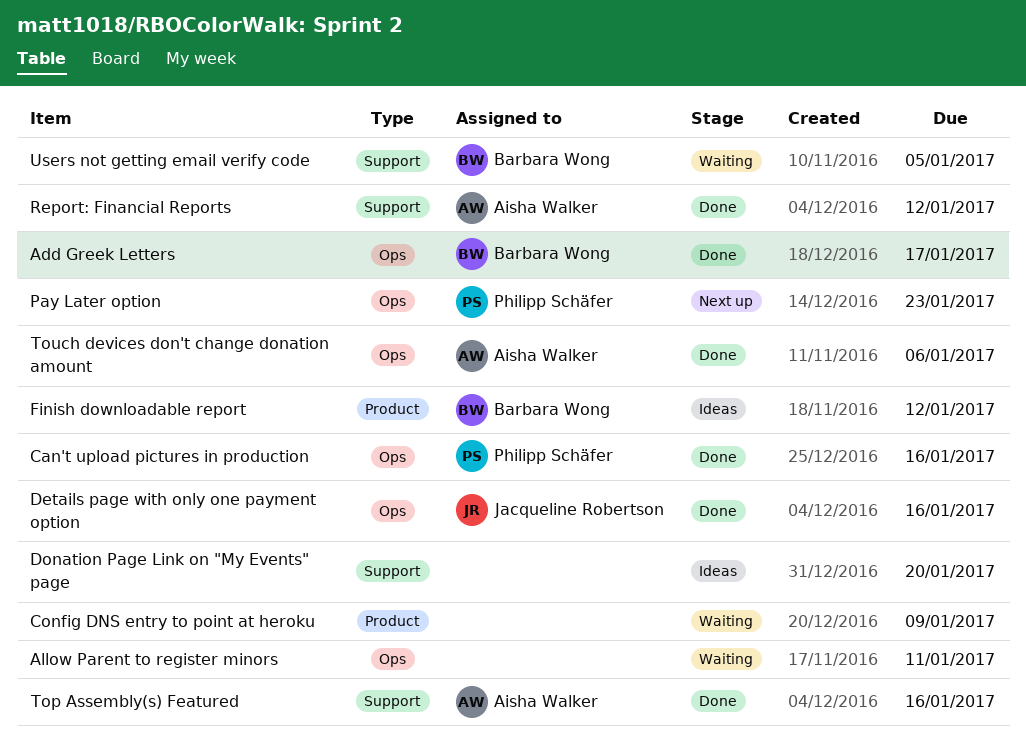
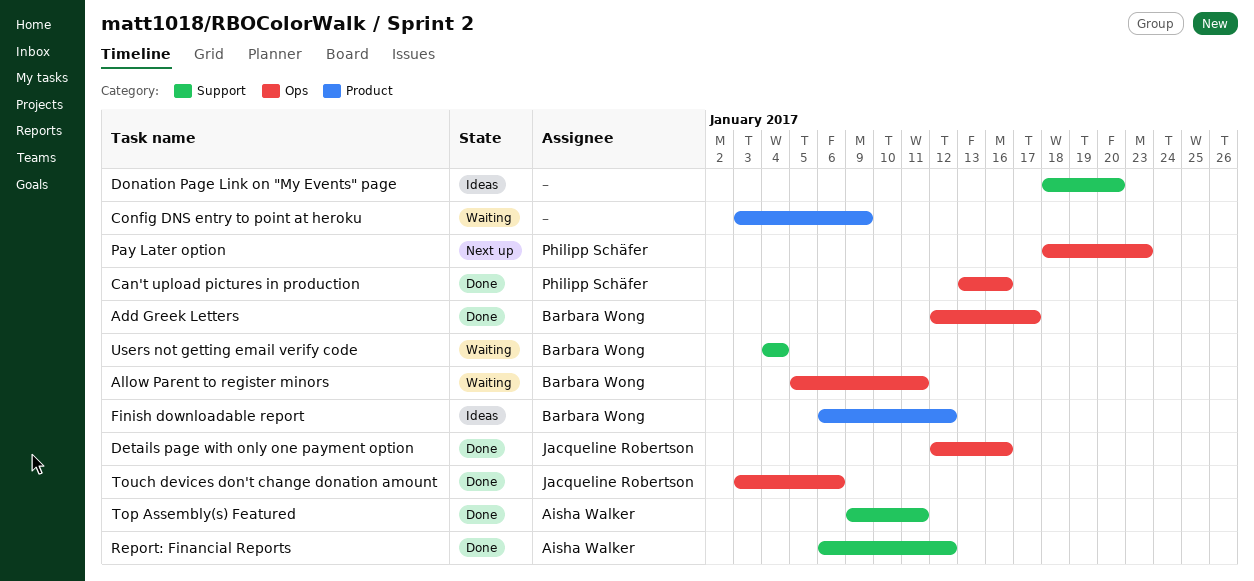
Allow Parent to register minors, owner: none -> Barbara Wong
Top Assembly(s) Featured, due: Jan 16 -> Jan 11
Touch devices don't change donation amount, owner: Aisha Walker -> Jacqueline Robertson
Users not getting email verify code, due: Jan 5 -> Jan 4

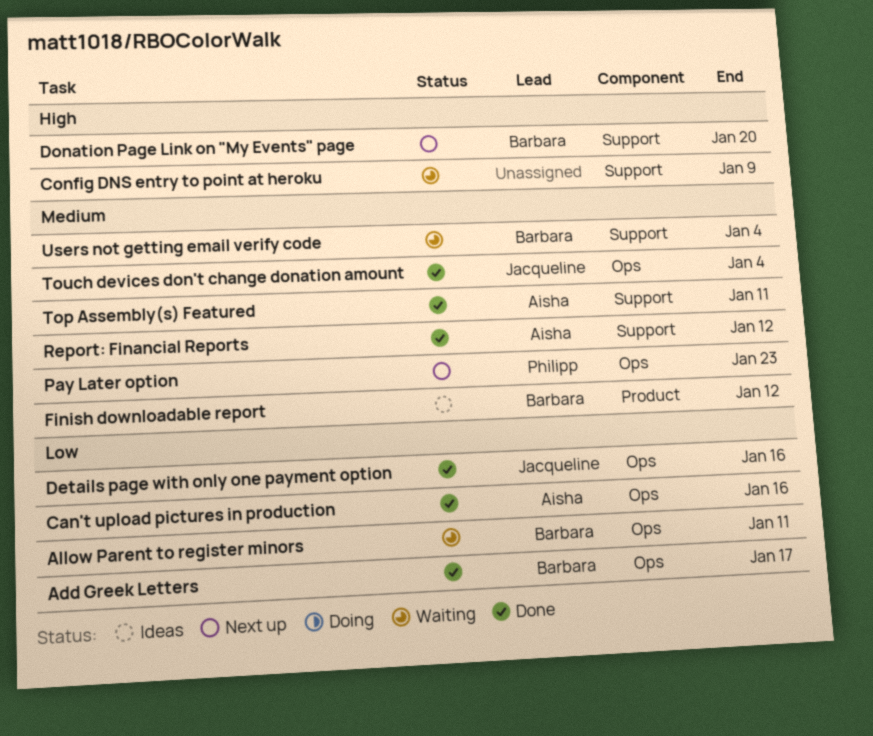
Can't upload pictures in production, owner: Philipp Schäfer -> Aisha Walker
Config DNS entry to point at heroku, label: Product -> Support
Donation Page Link on "My Events" page, status: Ideas -> Next up
Donation Page Link on "My Events" page, owner: none -> Barbara Wong
Touch devices don't change donation amount, due: Jan 6 -> Jan 4

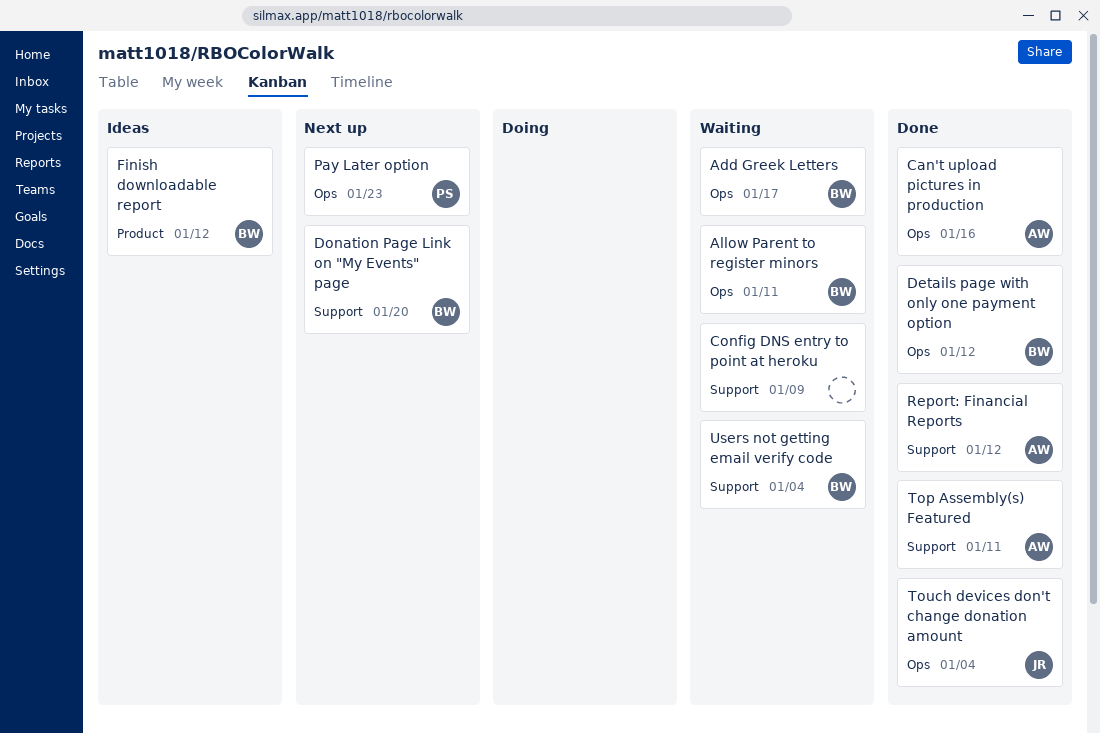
Add Greek Letters, status: Done -> Waiting
Details page with only one payment option, owner: Jacqueline -> Barbara
Details page with only one payment option, due: Jan 16 -> Jan 12

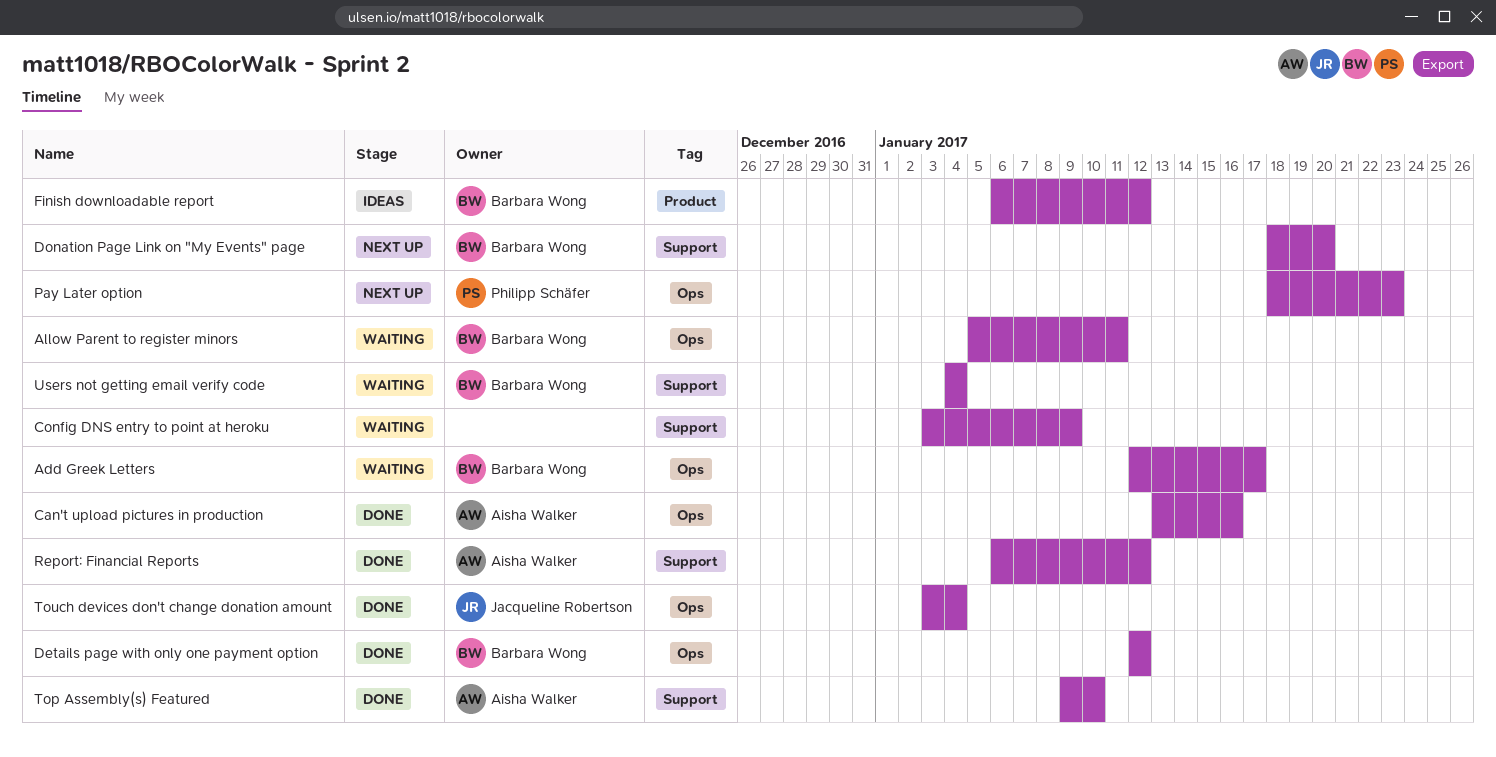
Top Assembly(s) Featured, due: Jan 11 -> Jan 10

